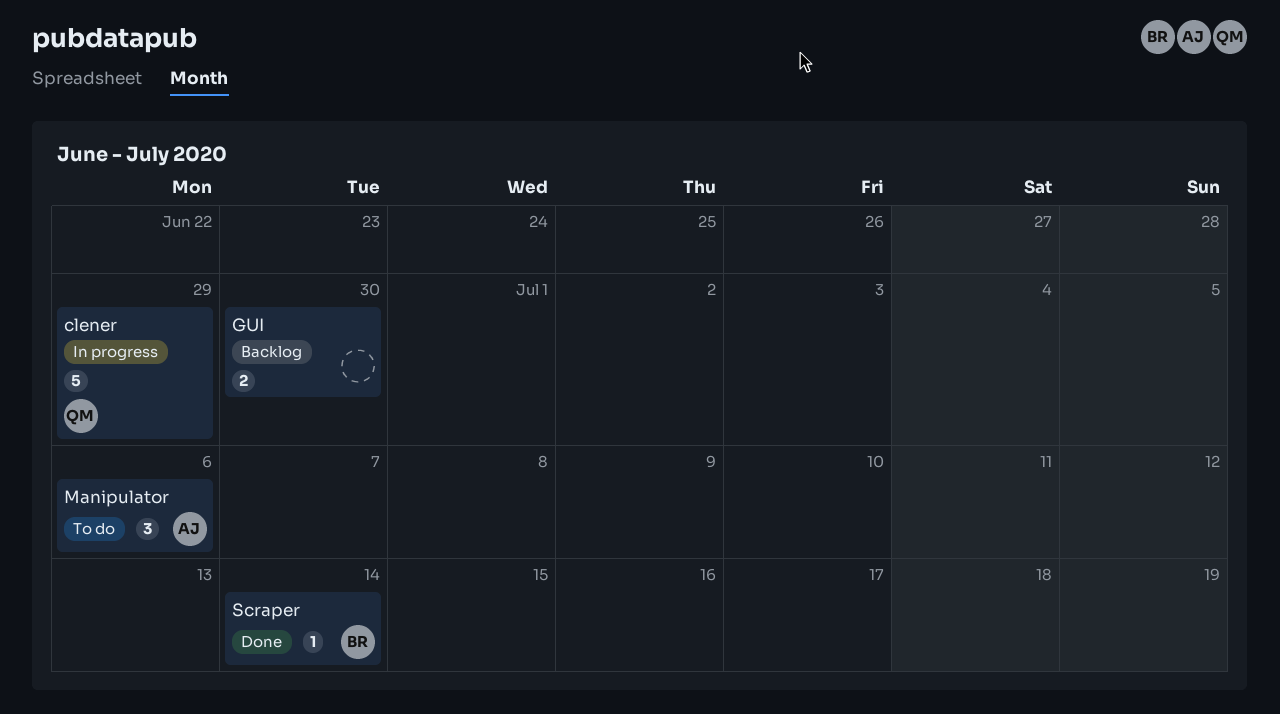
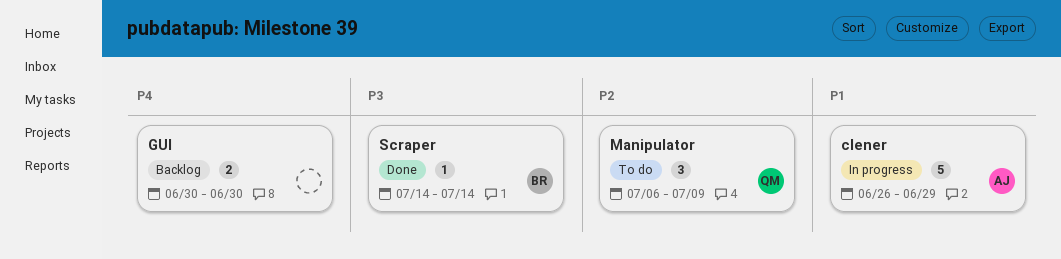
clener, owner: QM -> AJ
Manipulator, owner: AJ -> QM
Manipulator, due: Jul 6 -> Jul 9

